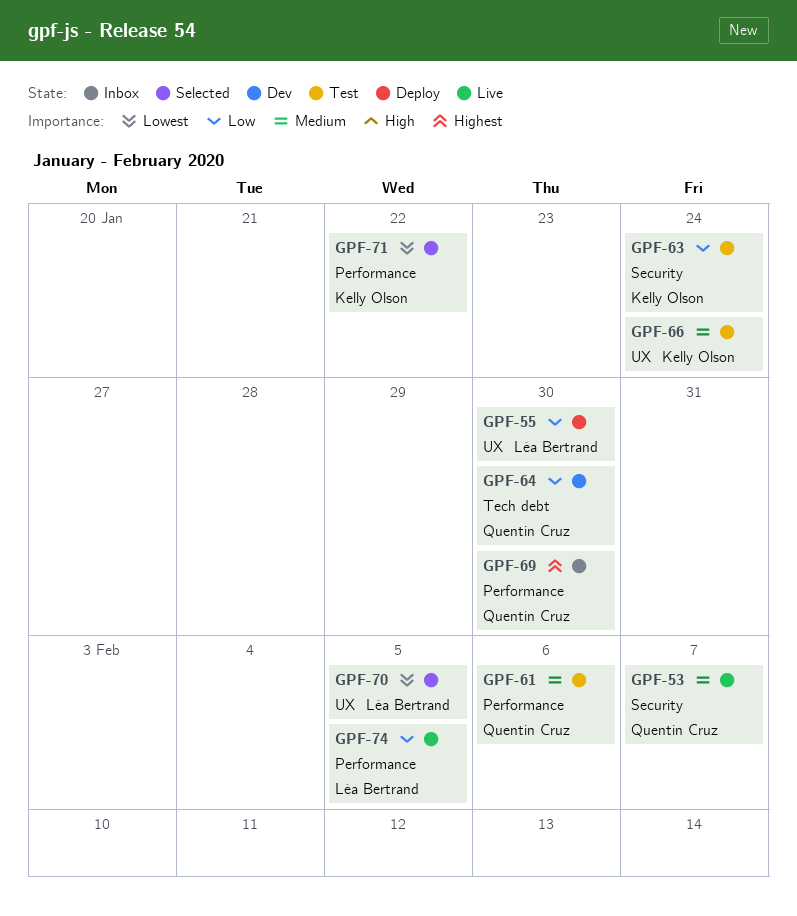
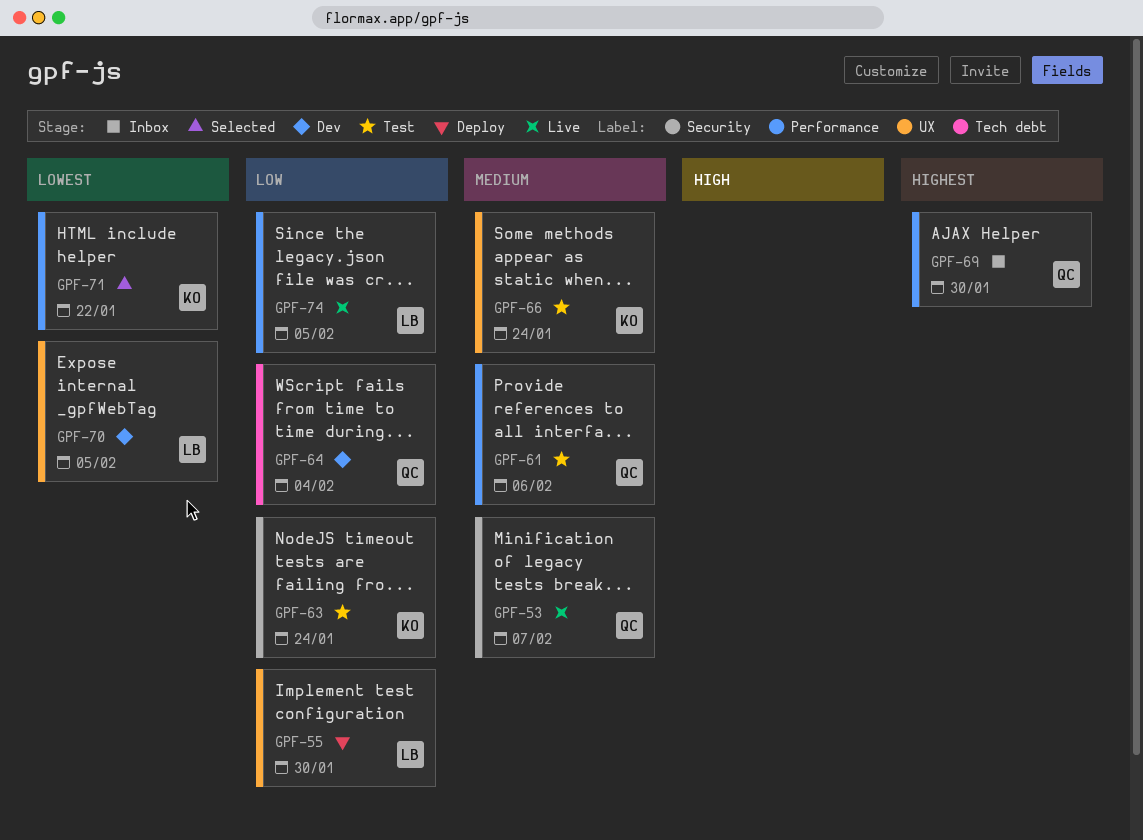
GPF-64, due: Jan 30 -> Feb 4
GPF-70, status: Selected -> Dev

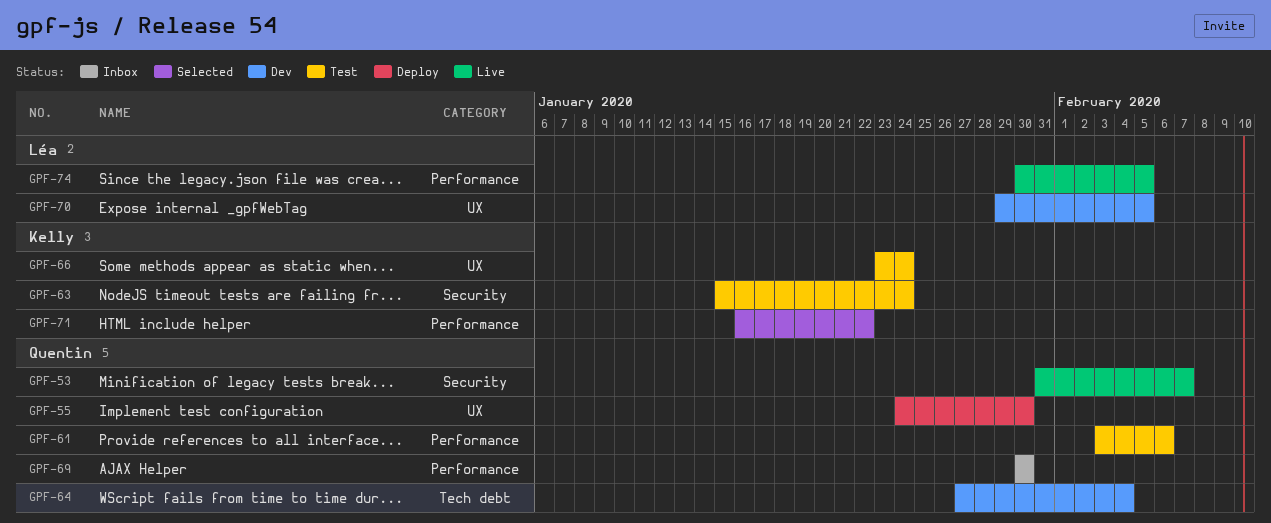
GPF-55, owner: Léa -> Quentin

